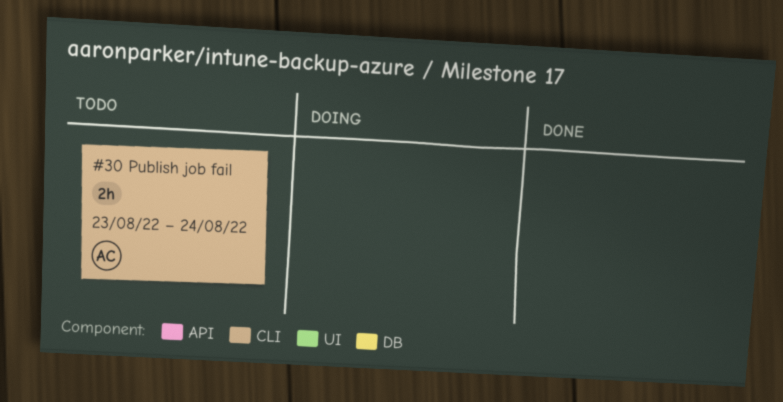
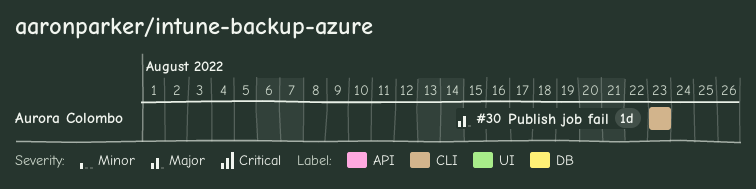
#30, estimate: 2h -> 1d
#30, due: Aug 24 -> Aug 23

